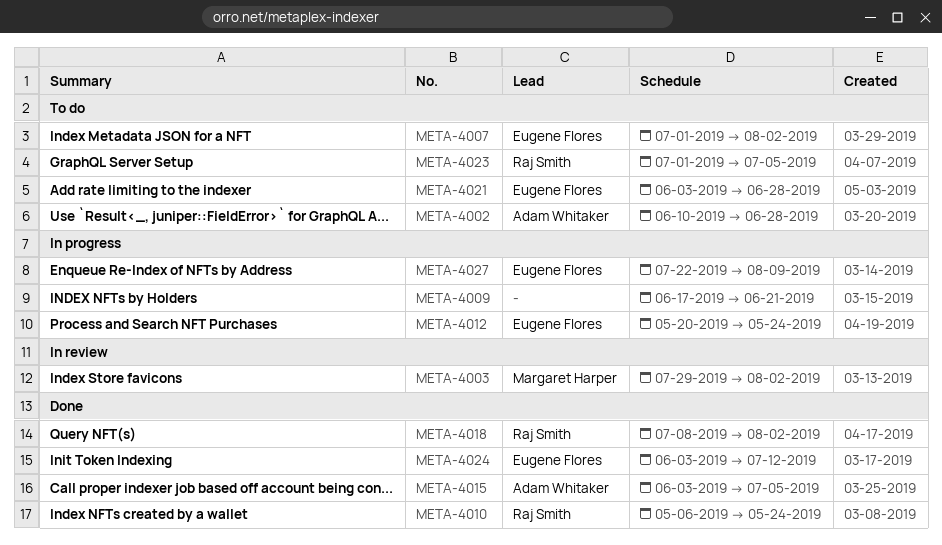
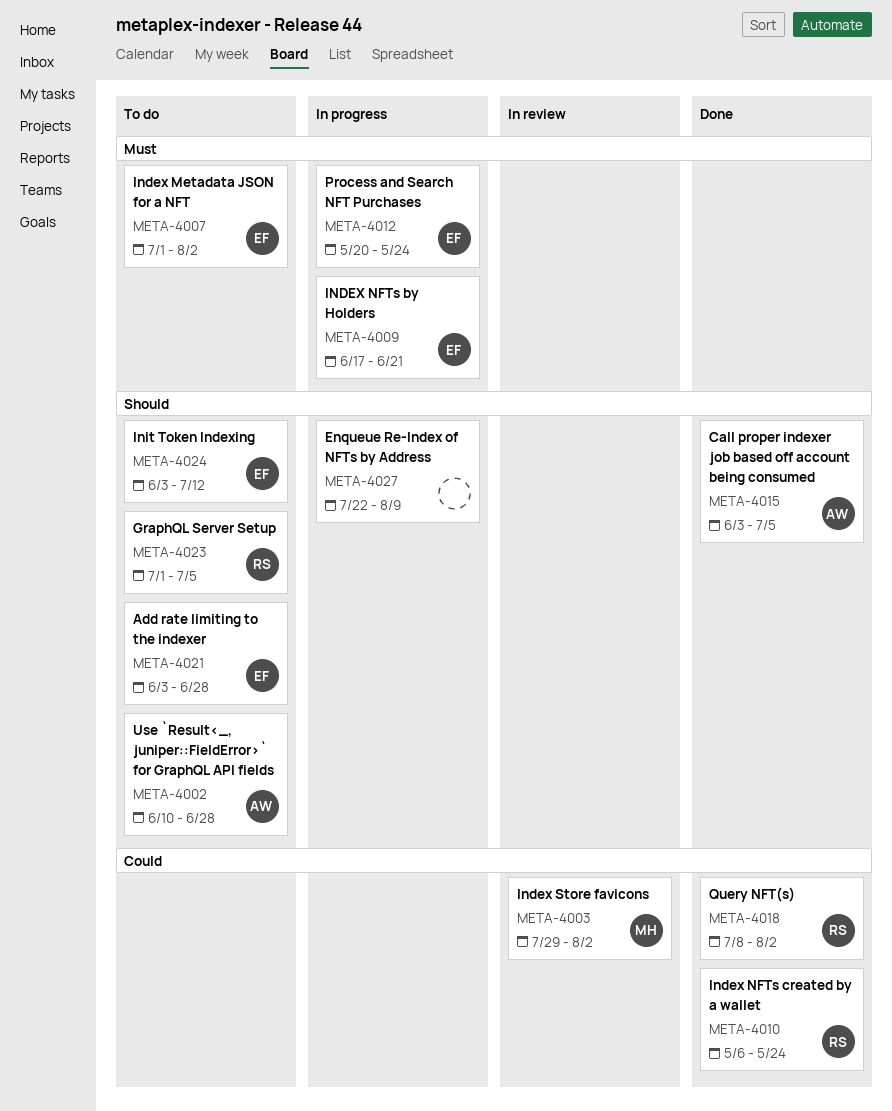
META-4009, owner: none -> Eugene Flores
META-4024, status: Done -> To do
META-4027, owner: Eugene Flores -> none

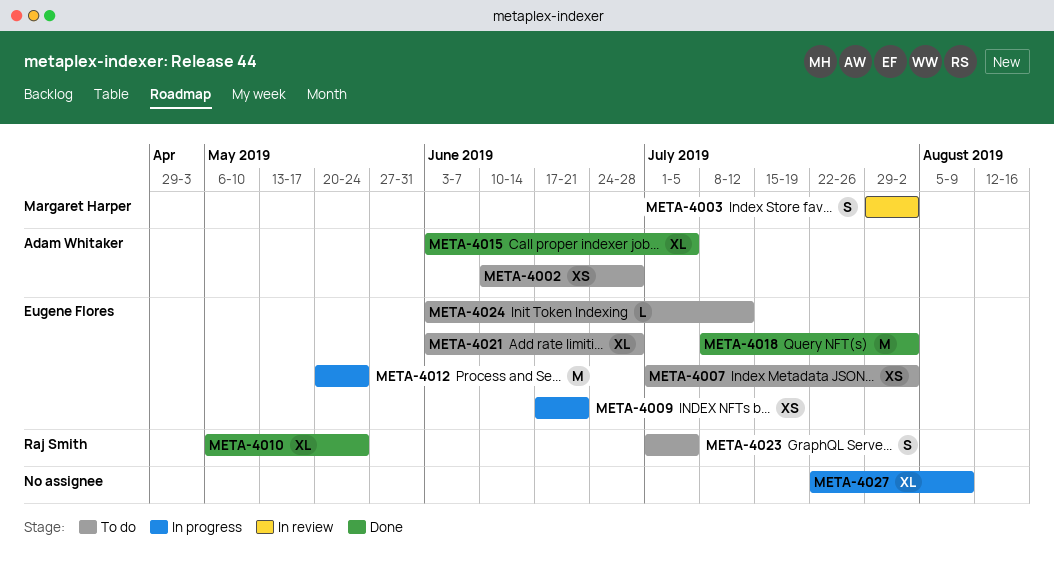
META-4018, owner: Raj Smith -> Eugene Flores

